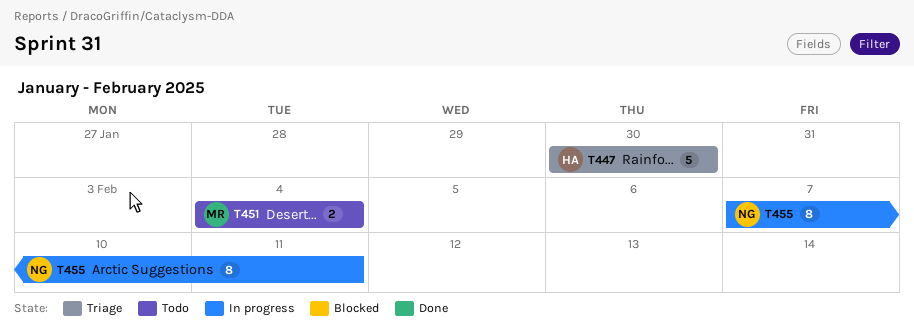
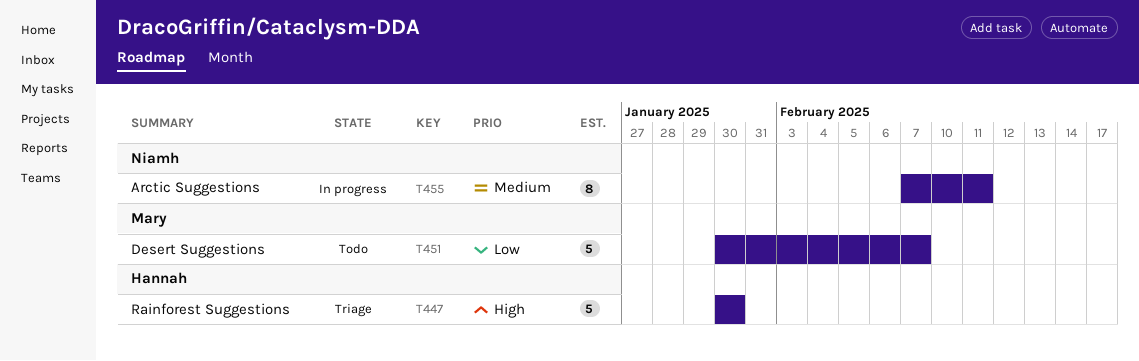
T451, estimate: 2 -> 5
T451, start: Feb 4 -> Jan 30
T451, due: Feb 4 -> Feb 7

